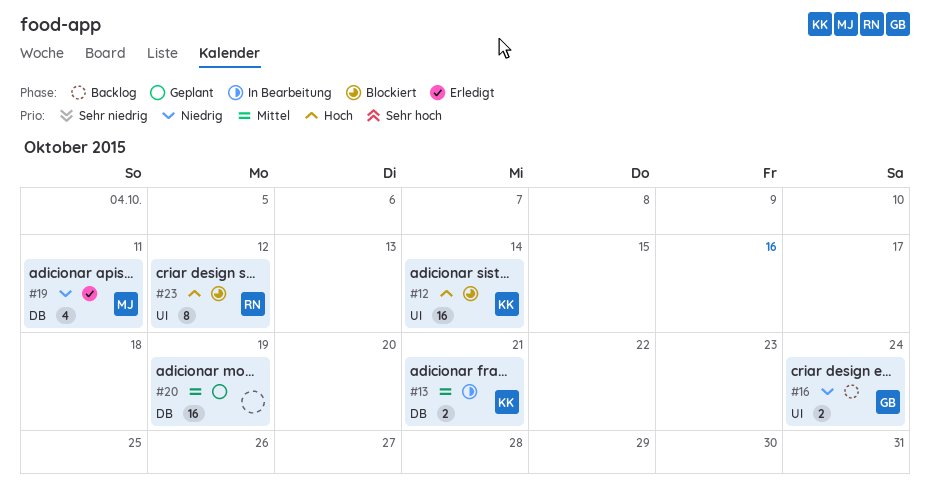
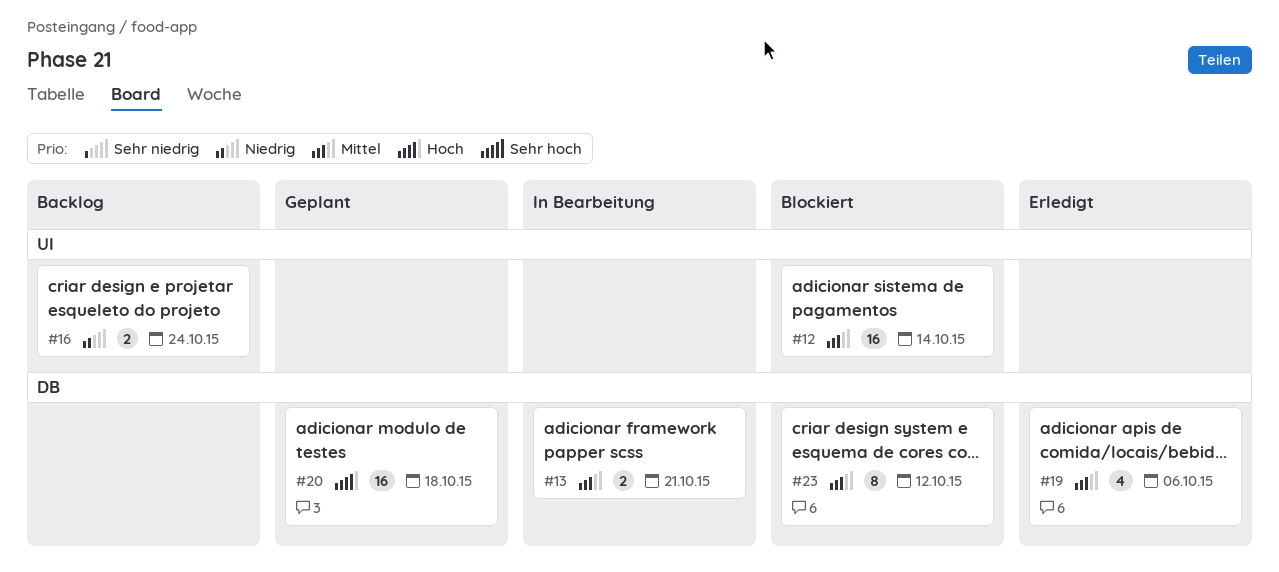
#12, priority: Hoch -> Mittel
#19, priority: Niedrig -> Mittel
#19, due: Oct 11 -> Oct 6
#20, priority: Mittel -> Hoch
#20, due: Oct 19 -> Oct 18
#23, priority: Hoch -> Mittel
#23, label: UI -> DB

